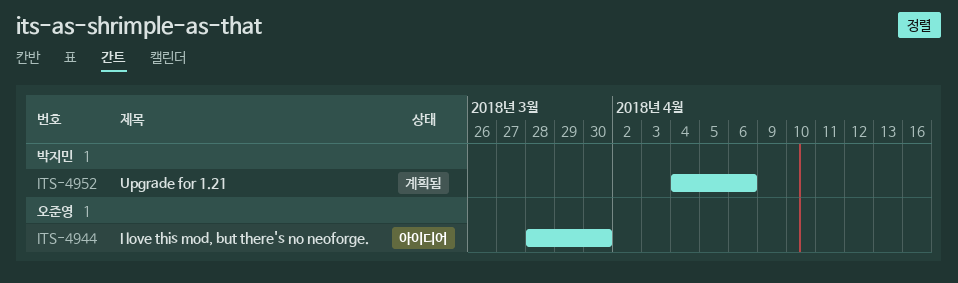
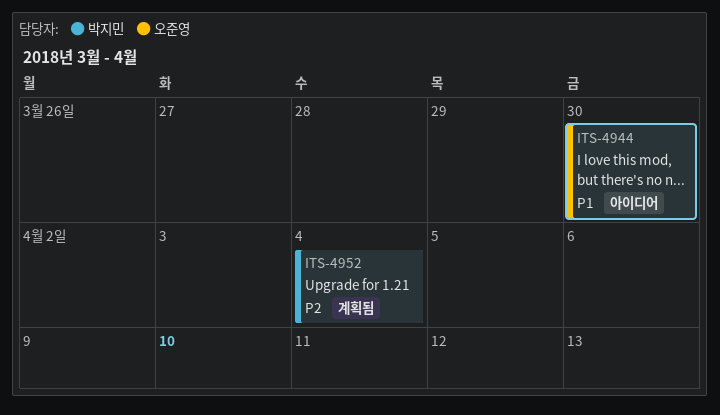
ITS-4952, due: Apr 6 -> Apr 4

